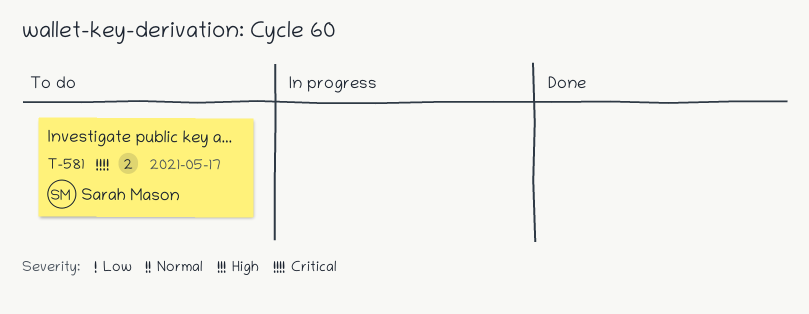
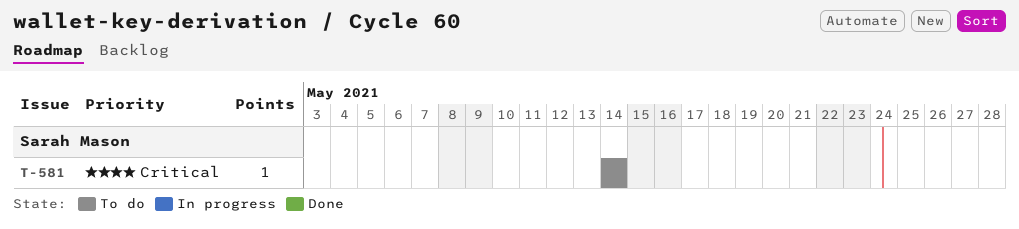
T-581, estimate: 2 -> 1
T-581, due: May 17 -> May 14

